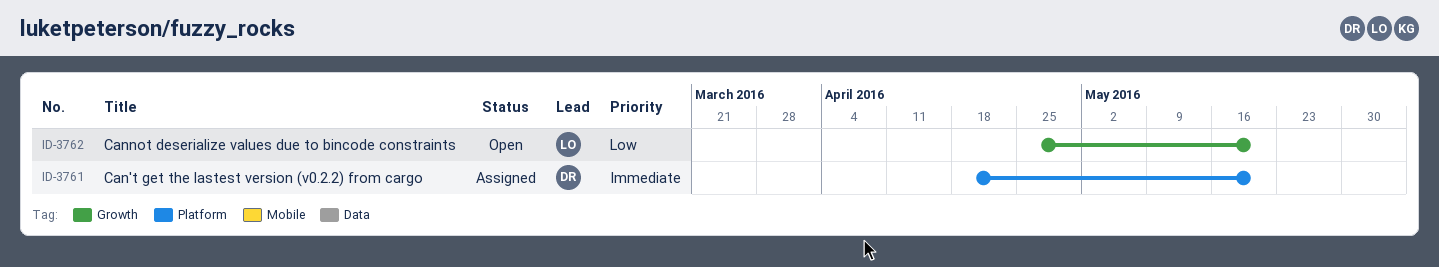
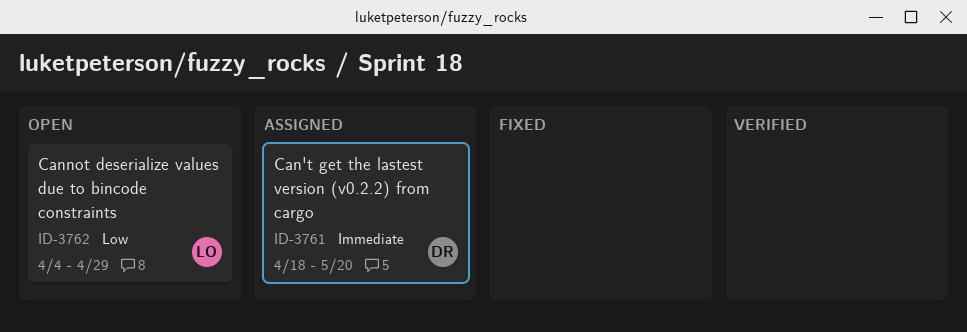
ID-3762, start: Apr 25 -> Apr 4
ID-3762, due: May 20 -> Apr 29

